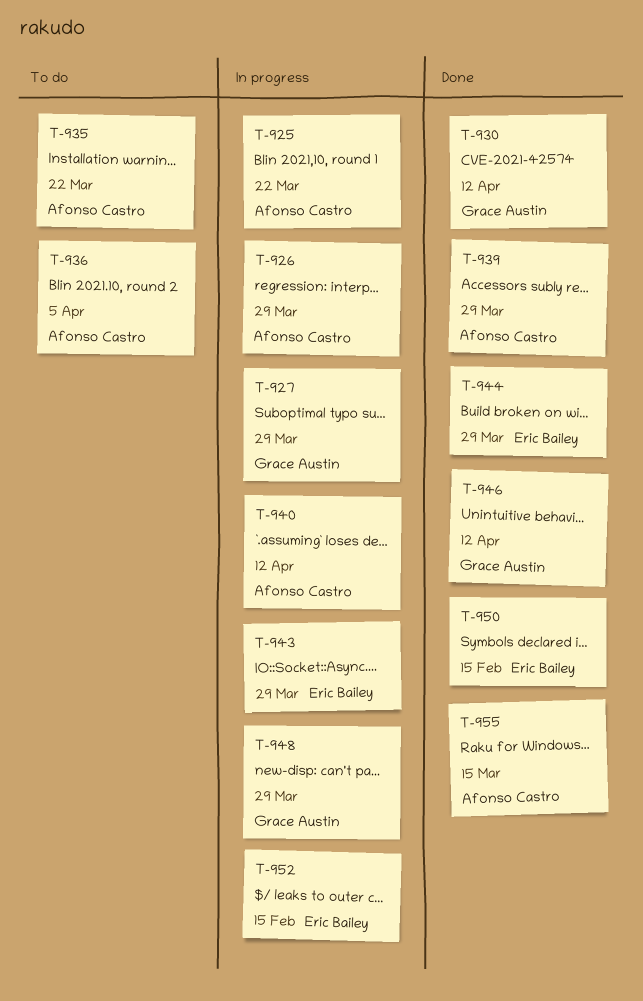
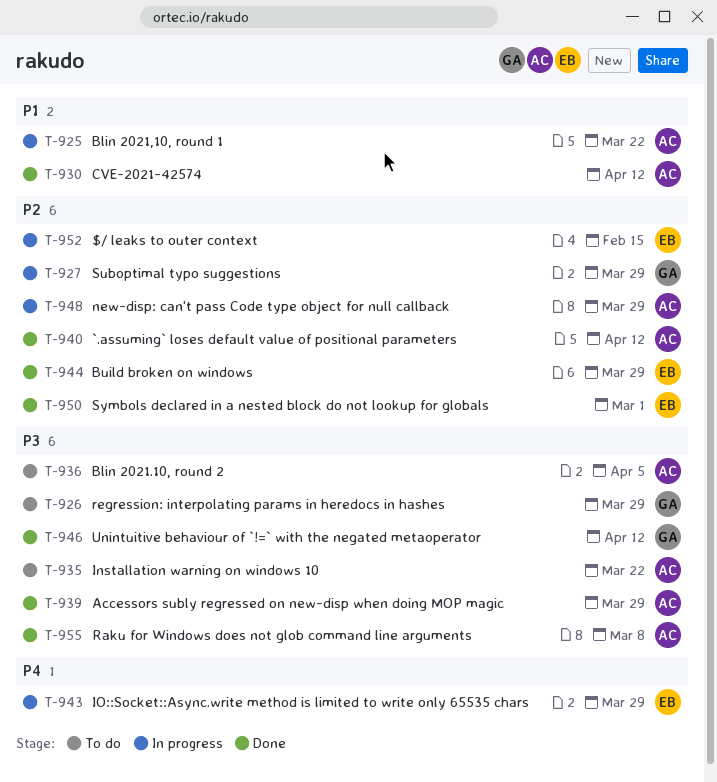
T-926, status: In progress -> To do
T-926, owner: Afonso Castro -> Grace Austin
T-930, owner: Grace Austin -> Afonso Castro
T-940, status: In progress -> Done
T-948, owner: Grace Austin -> Afonso Castro
T-950, due: Feb 15 -> Mar 1
T-955, due: Mar 15 -> Mar 8

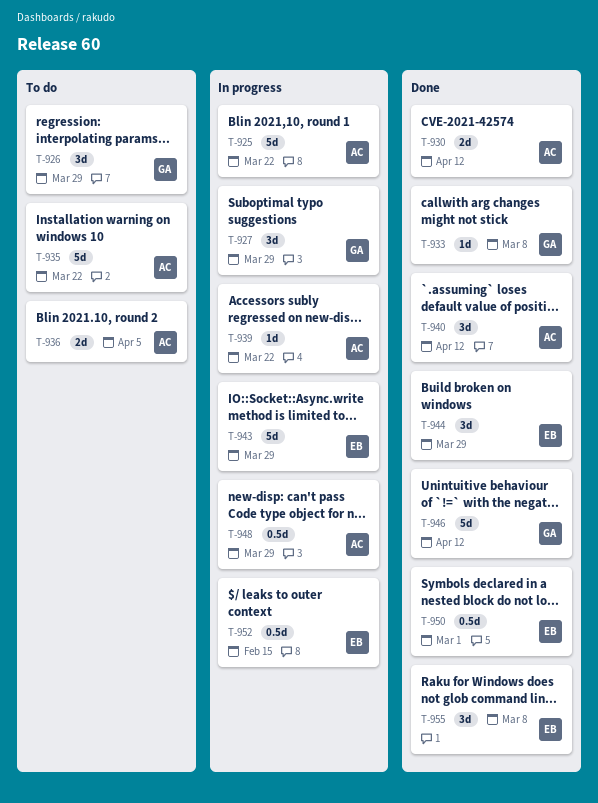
T-933: none -> present
T-939, status: Done -> In progress
T-939, due: Mar 29 -> Mar 22
T-955, owner: AC -> EB

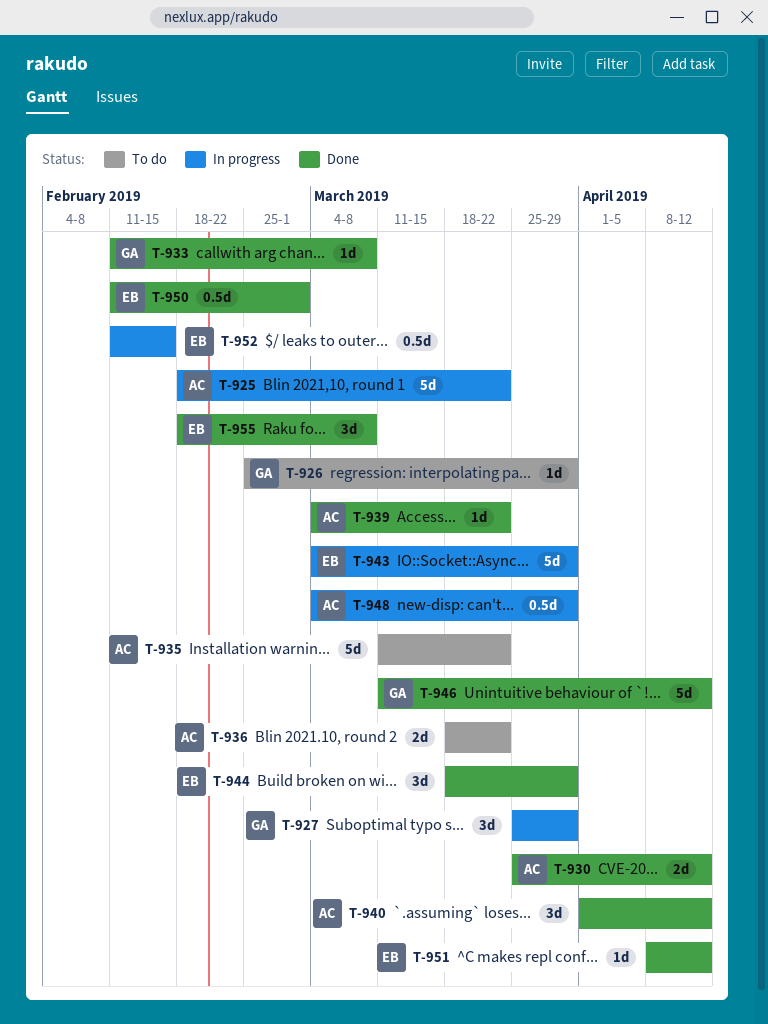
T-926, estimate: 3d -> 1d
T-936, due: Apr 5 -> Mar 22
T-939, status: In progress -> Done
T-951: none -> present

